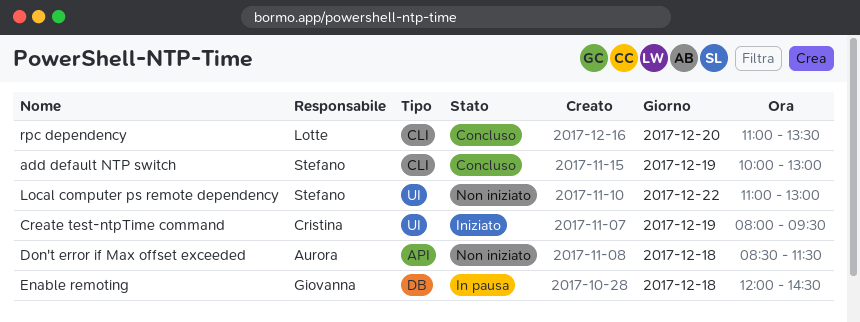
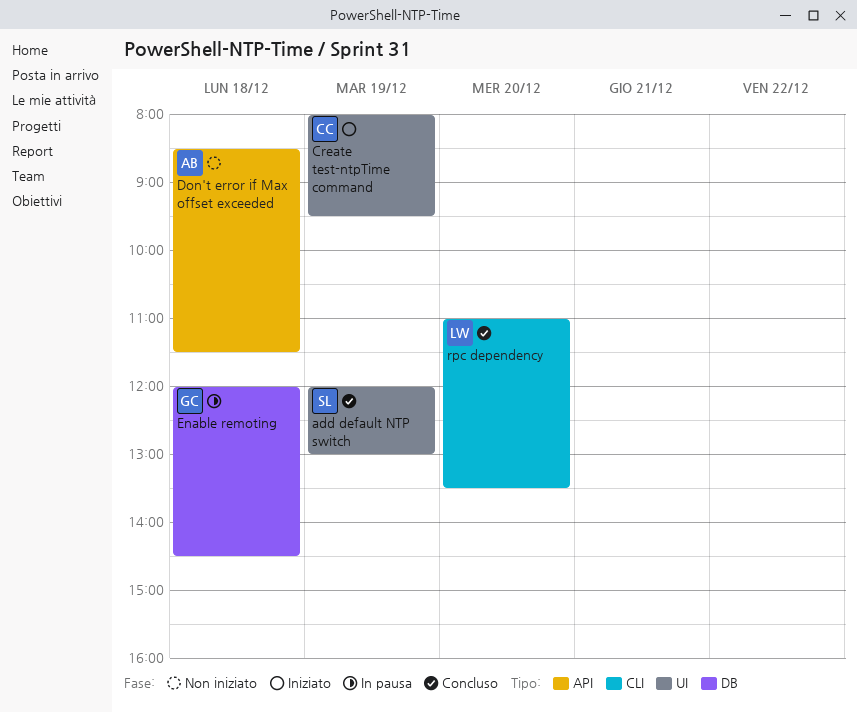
add default NTP switch, label: CLI -> UI
add default NTP switch, begins: 10:00 -> 12:00
Local computer ps remote dependency: present -> none

